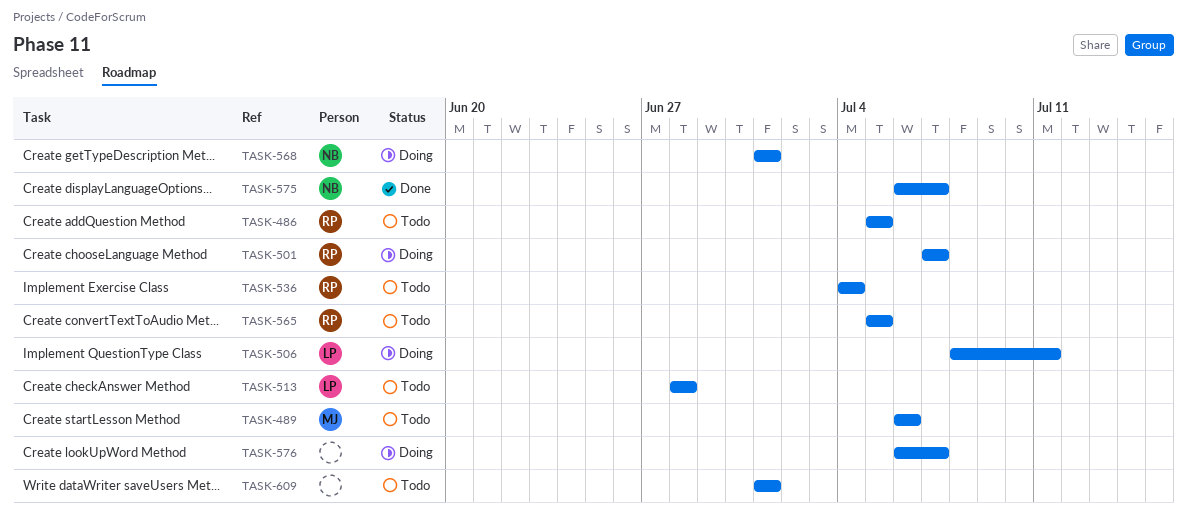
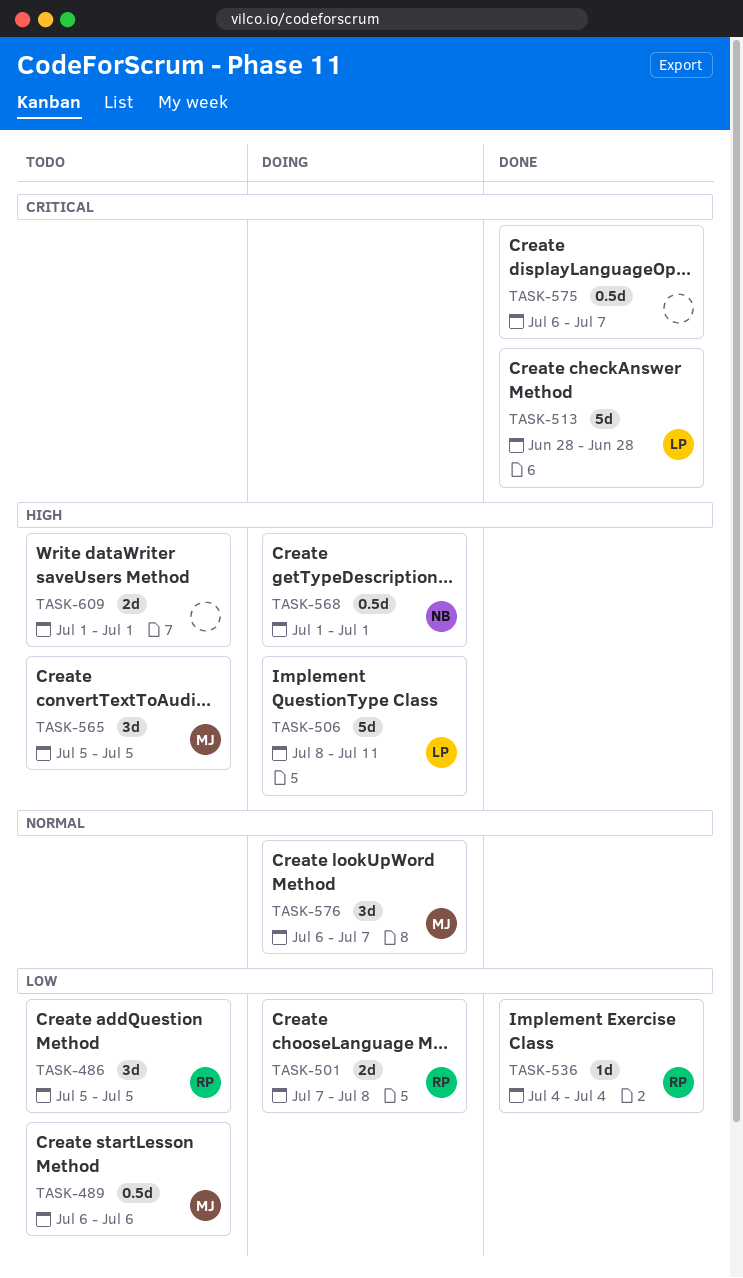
TASK-501, due: Jul 7 -> Jul 8
TASK-513, status: Todo -> Done
TASK-536, status: Todo -> Done
TASK-565, owner: RP -> MJ
TASK-575, owner: NB -> none
TASK-576, owner: none -> MJ

